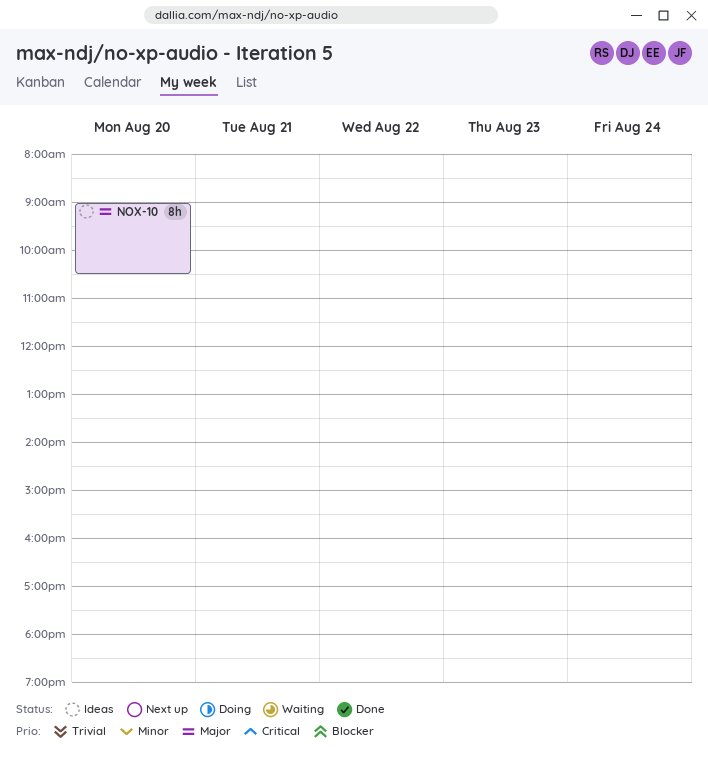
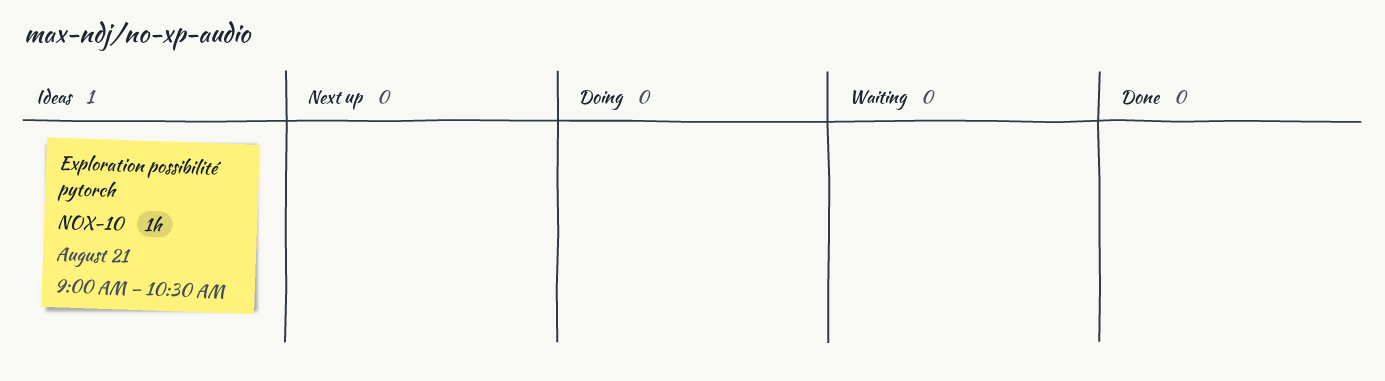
NOX-10, estimate: 8h -> 1h
NOX-10, day: Aug 20 -> Aug 21

